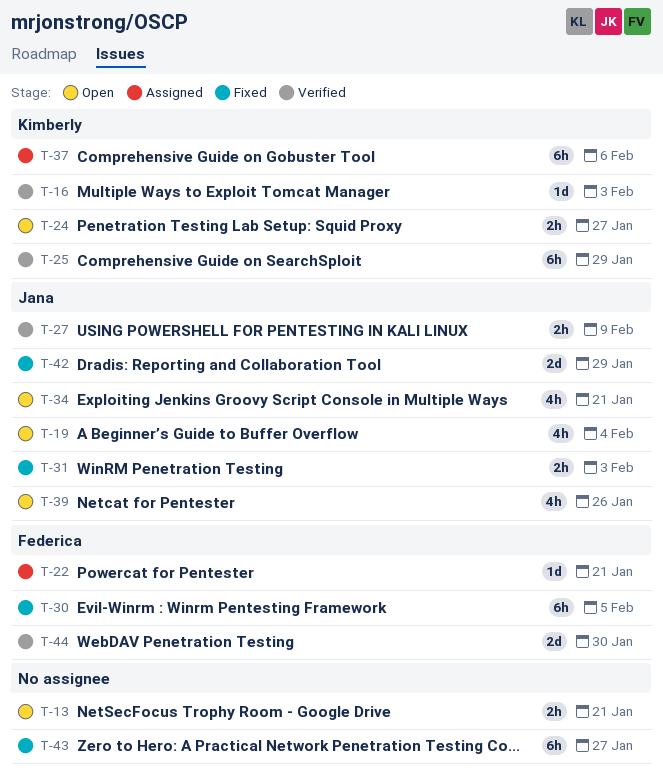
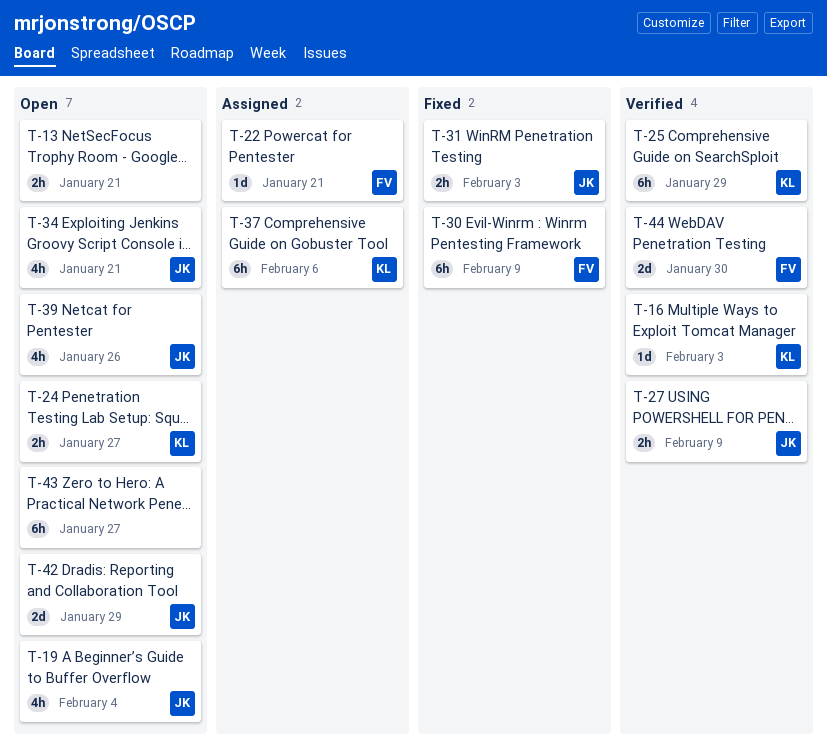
T-30, due: Feb 5 -> Feb 9
T-42, status: Fixed -> Open
T-43, status: Fixed -> Open

